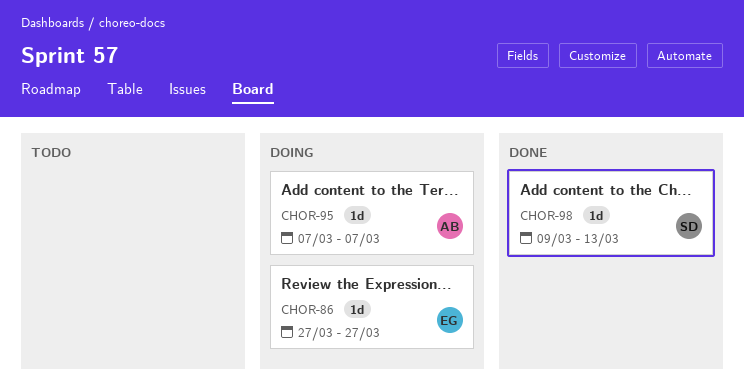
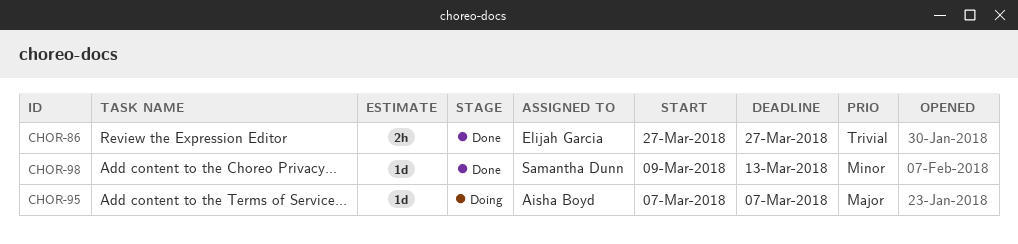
CHOR-86, status: Doing -> Done
CHOR-86, estimate: 1d -> 2h

